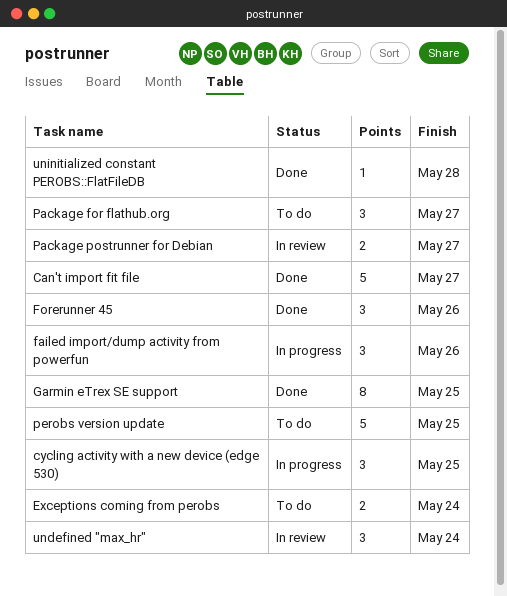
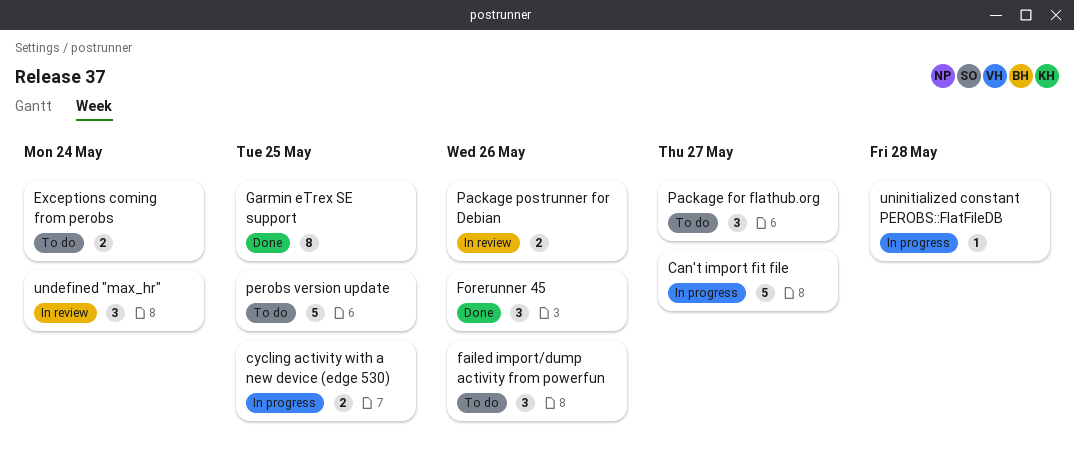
Can't import fit file, status: Done -> In progress
cycling activity with a new device (edge 530), estimate: 3 -> 2
failed import/dump activity from powerfun, status: In progress -> To do
Package postrunner for Debian, due: May 27 -> May 26
uninitialized constant PEROBS::FlatFileDB, status: Done -> In progress

